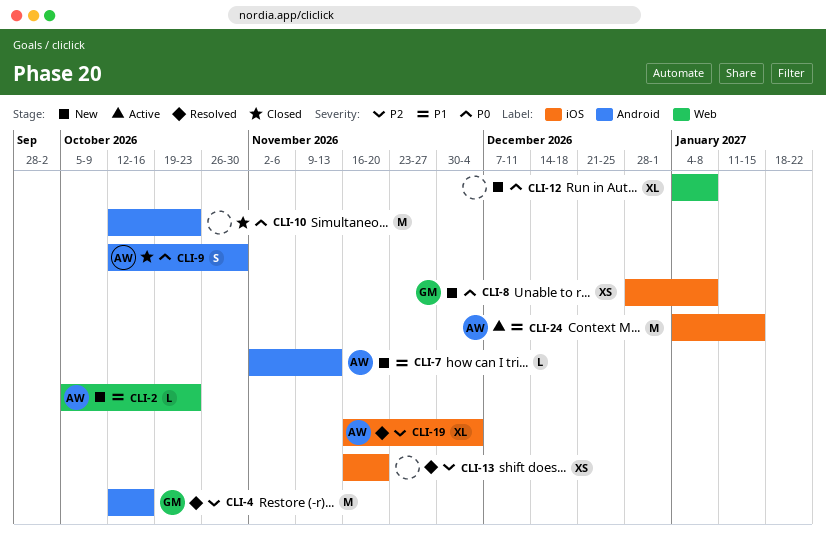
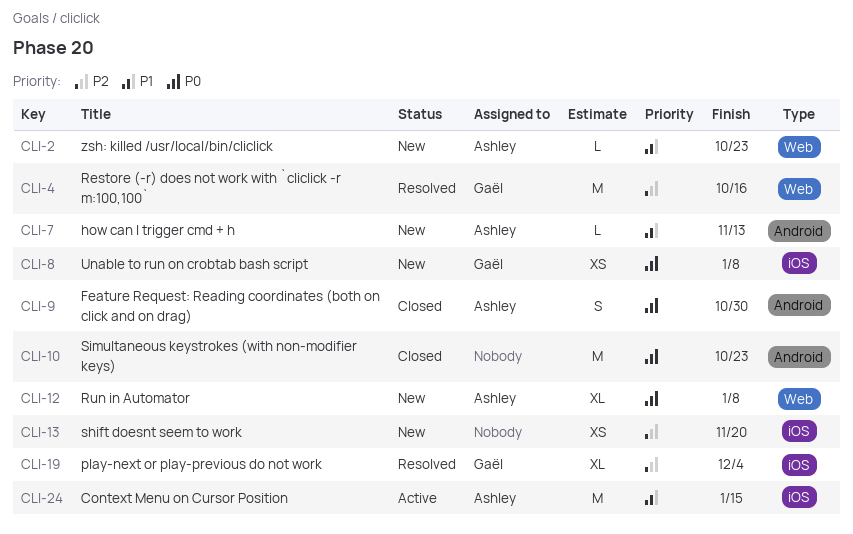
CLI-4, label: Android -> Web
CLI-12, owner: none -> Ashley
CLI-13, status: Resolved -> New
CLI-19, owner: Ashley -> Gaël

